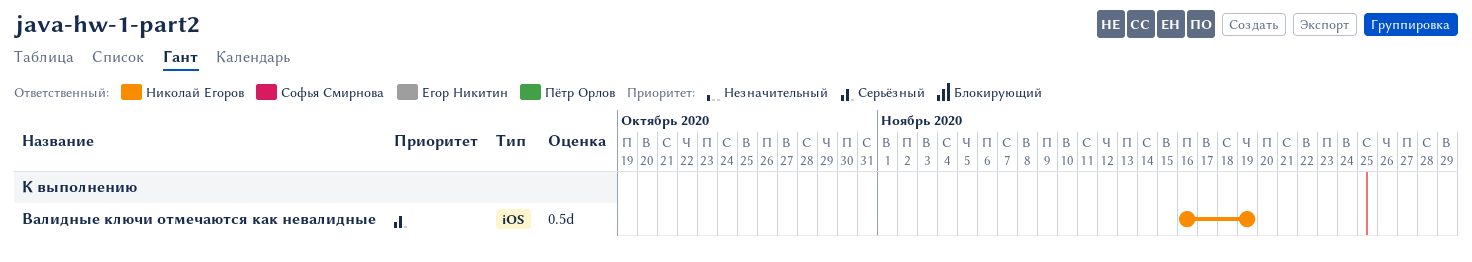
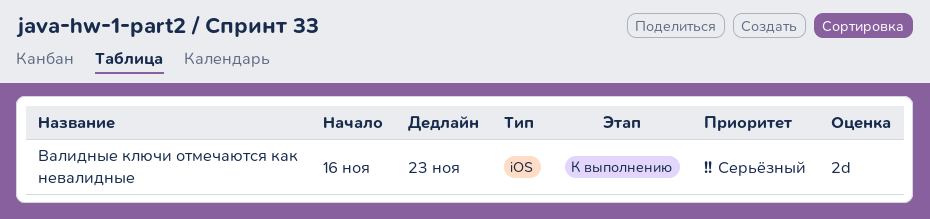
Валидные ключи отмечаются как невалидные, estimate: 0.5d -> 2d
Валидные ключи отмечаются как невалидные, due: Nov 19 -> Nov 23

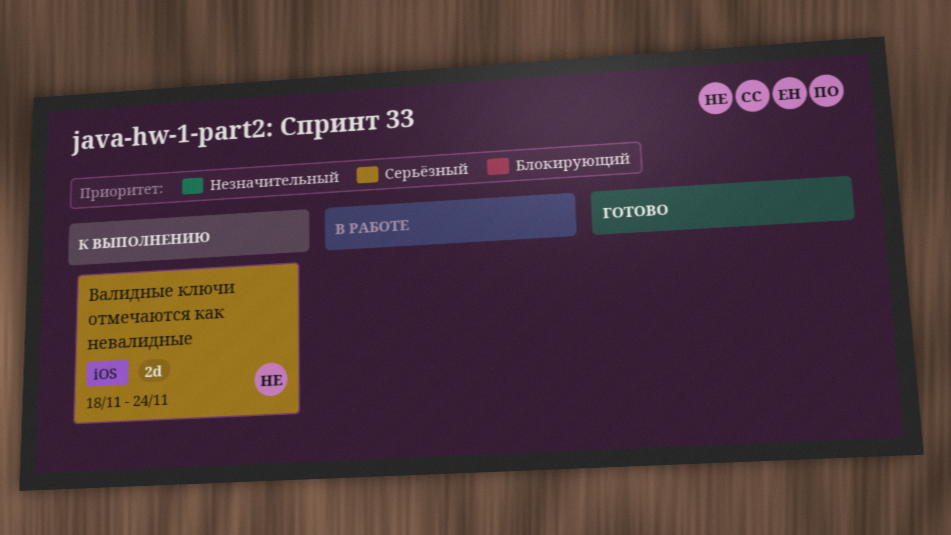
Валидные ключи отмечаются как невалидные, start: Nov 16 -> Nov 18
Валидные ключи отмечаются как невалидные, due: Nov 23 -> Nov 24

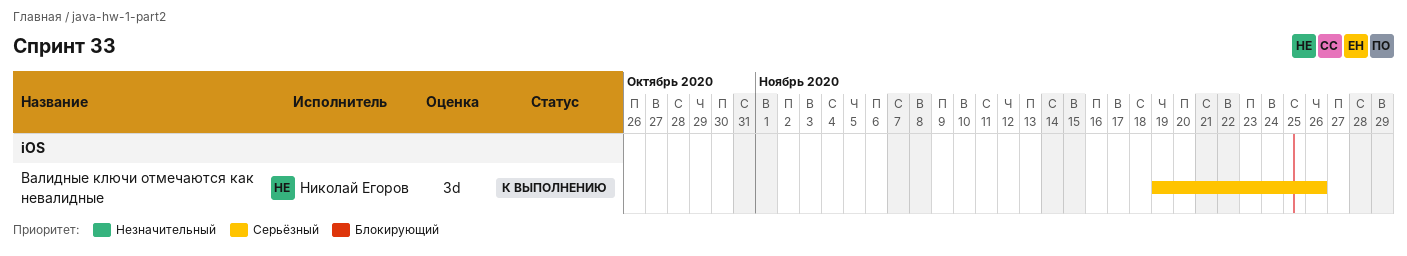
Валидные ключи отмечаются как невалидные, estimate: 2d -> 3d
Валидные ключи отмечаются как невалидные, start: Nov 18 -> Nov 19
Валидные ключи отмечаются как невалидные, due: Nov 24 -> Nov 26

